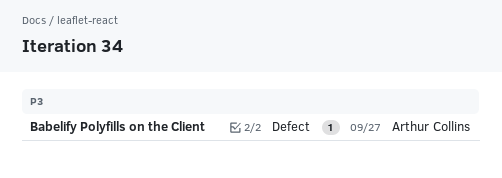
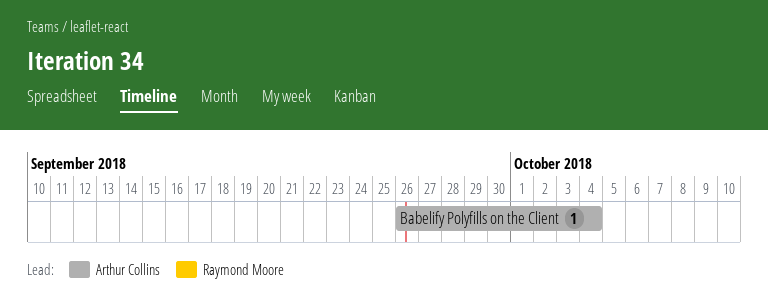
Babelify Polyfills on the Client, due: Sep 27 -> Oct 4

